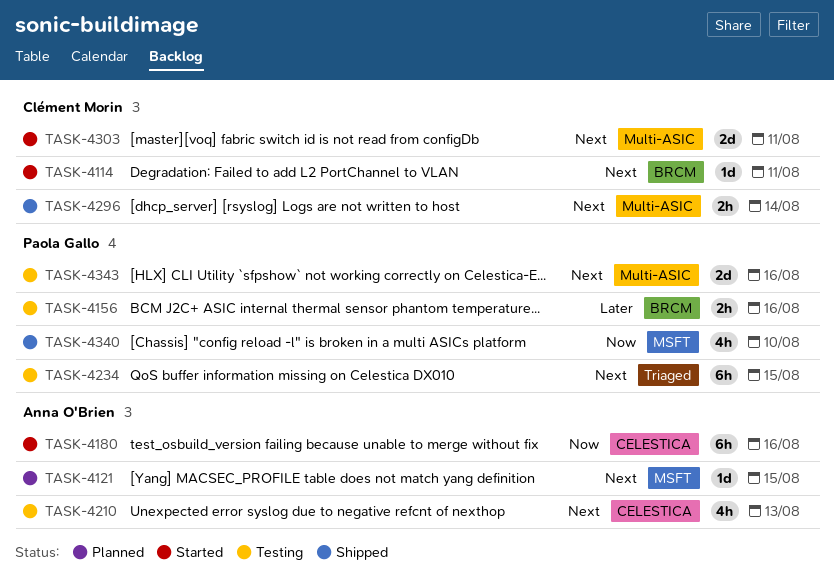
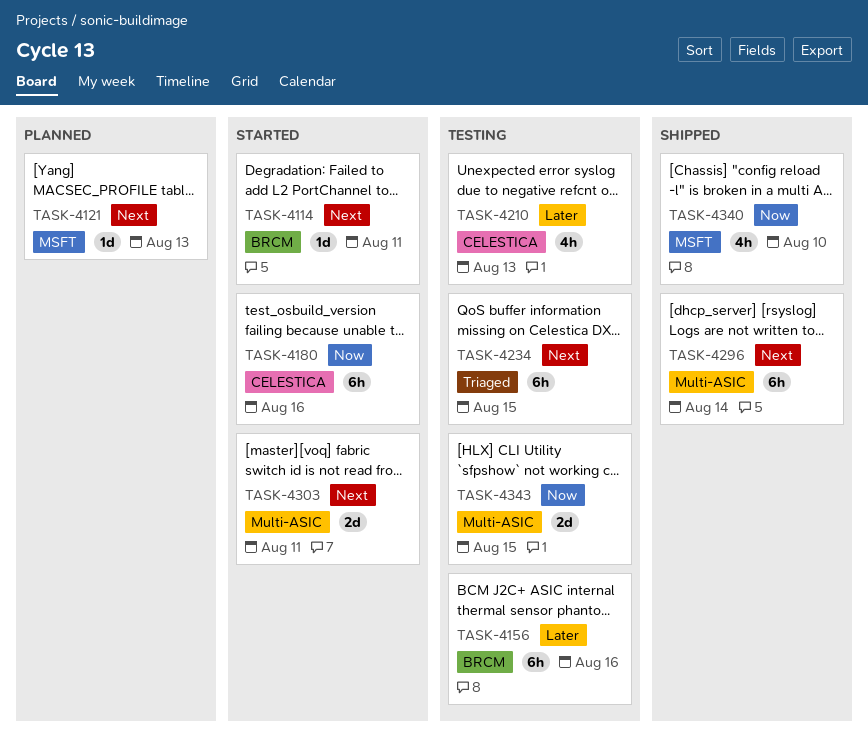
TASK-4121, due: Aug 15 -> Aug 13
TASK-4156, estimate: 2h -> 6h
TASK-4210, priority: Next -> Later
TASK-4296, estimate: 2h -> 6h
TASK-4343, priority: Next -> Now
TASK-4343, due: Aug 16 -> Aug 15

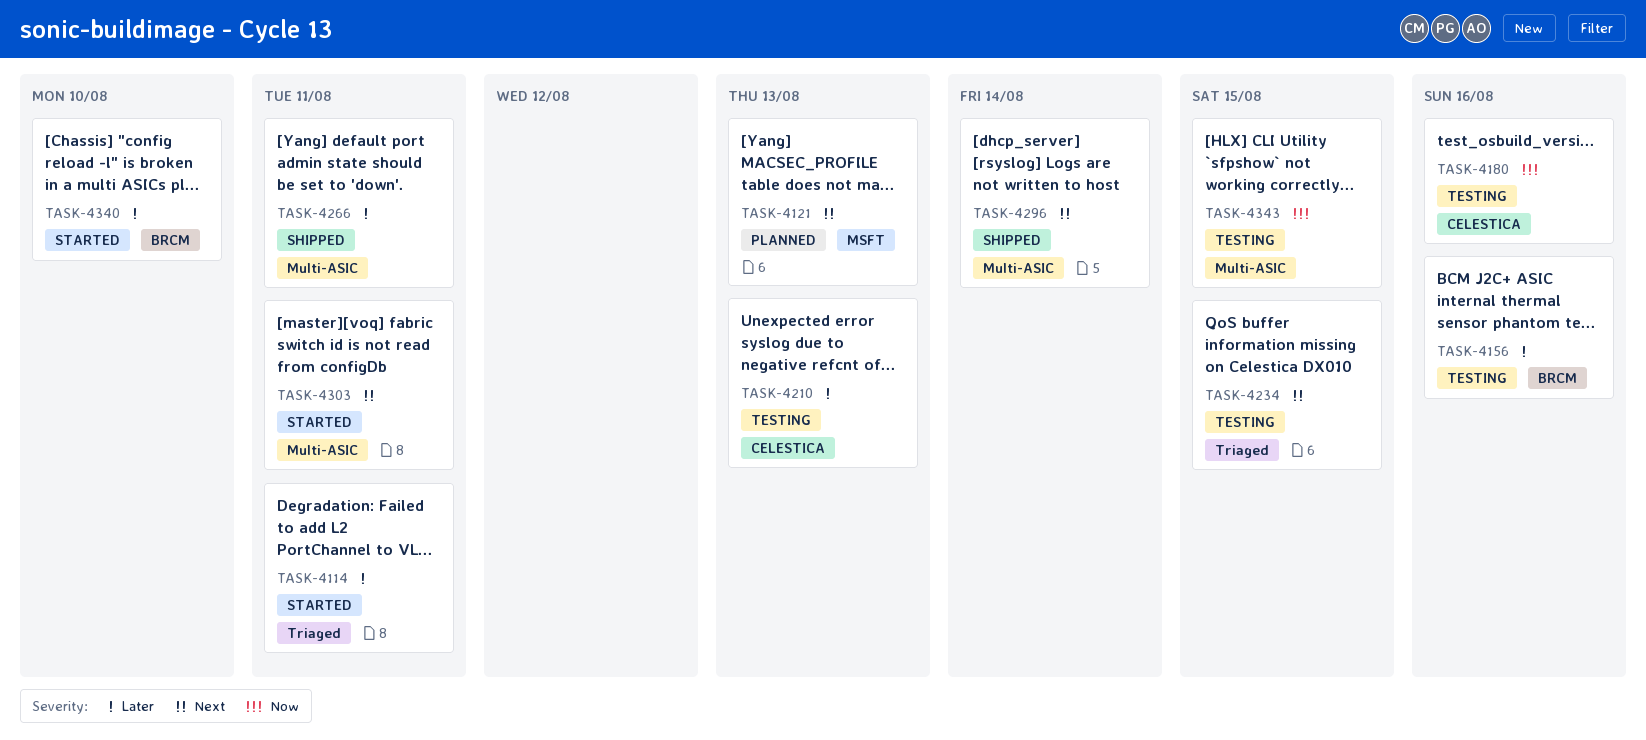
TASK-4114, priority: Next -> Later
TASK-4114, label: BRCM -> Triaged
TASK-4180, status: Started -> Testing
TASK-4266: none -> present
TASK-4340, status: Shipped -> Started
TASK-4340, priority: Now -> Later
TASK-4340, label: MSFT -> BRCM

